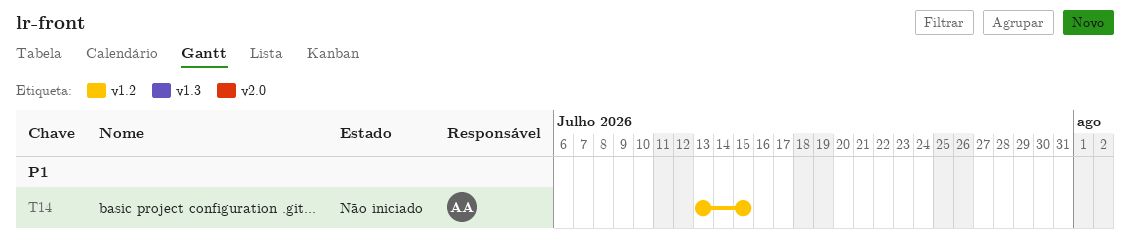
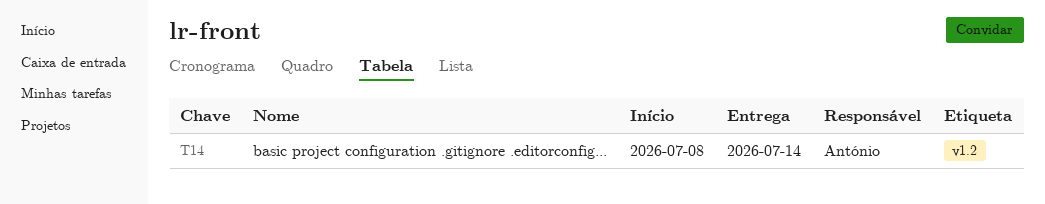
T14, start: Jul 13 -> Jul 8
T14, due: Jul 15 -> Jul 14

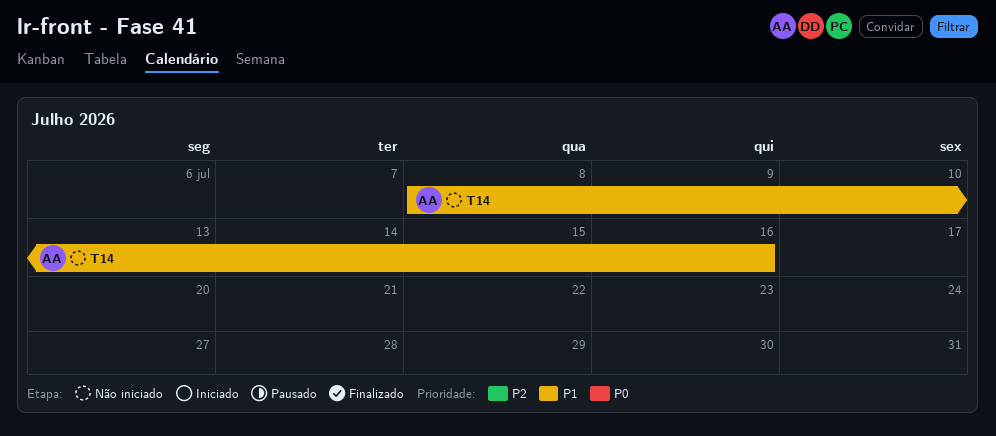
T14, due: Jul 14 -> Jul 16

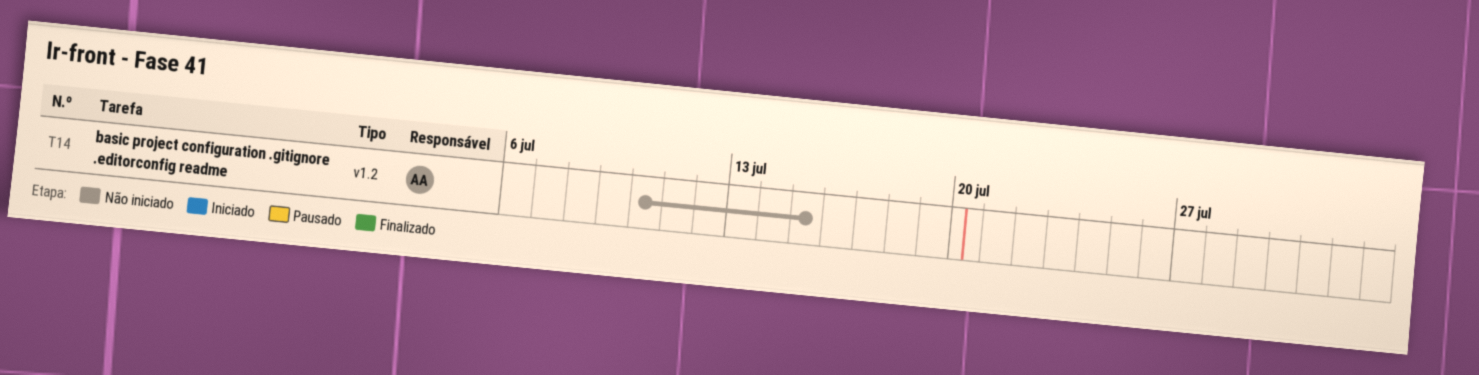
T14, start: Jul 8 -> Jul 10
T14, due: Jul 16 -> Jul 15

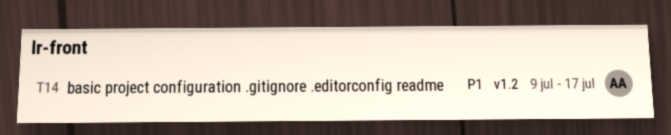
T14, start: Jul 10 -> Jul 9
T14, due: Jul 15 -> Jul 17

